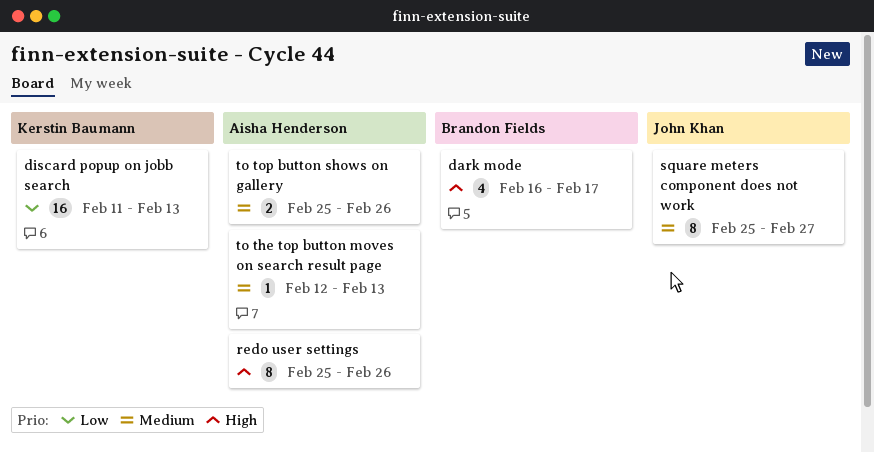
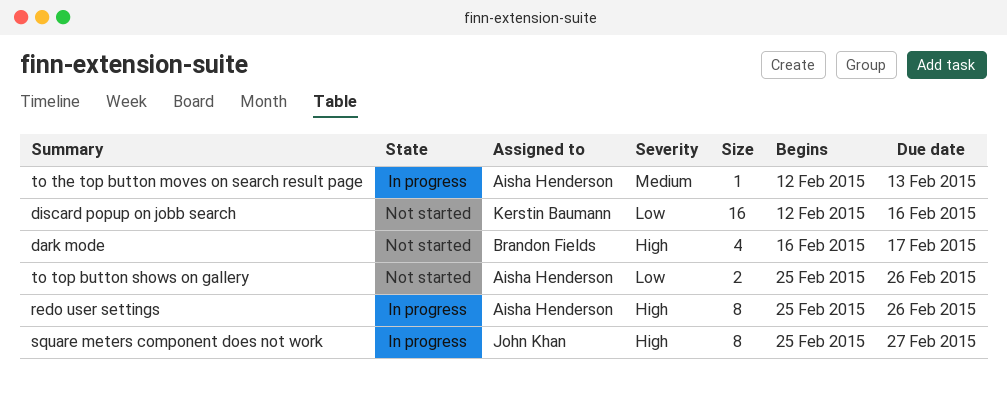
discard popup on jobb search, start: Feb 11 -> Feb 12
discard popup on jobb search, due: Feb 13 -> Feb 16
square meters component does not work, priority: Medium -> High
to top button shows on gallery, priority: Medium -> Low

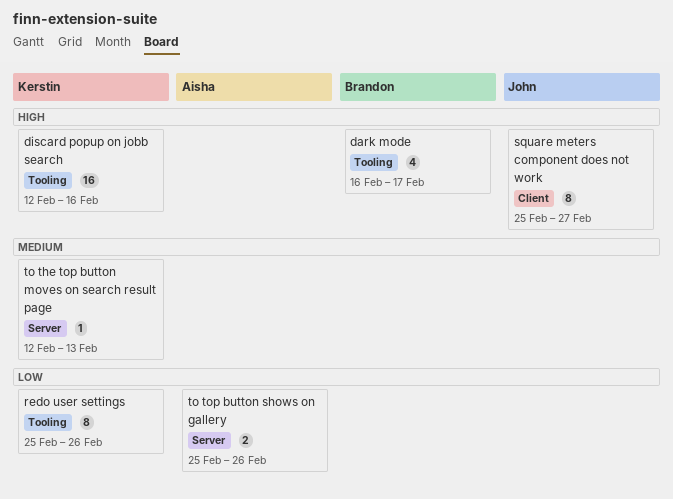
discard popup on jobb search, priority: Low -> High
redo user settings, owner: Aisha Henderson -> Kerstin Baumann
redo user settings, priority: High -> Low
to the top button moves on search result page, owner: Aisha Henderson -> Kerstin Baumann

